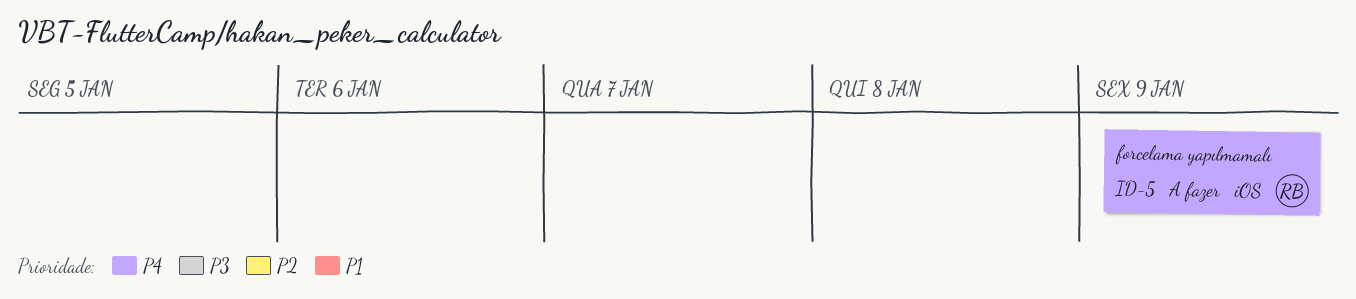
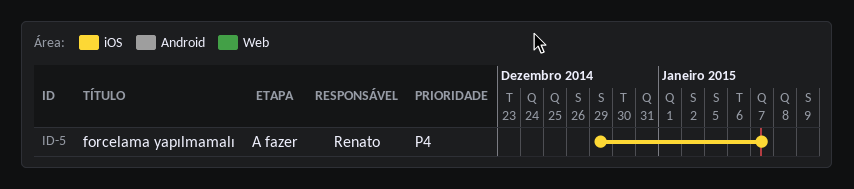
ID-5, due: Jan 9 -> Jan 7

